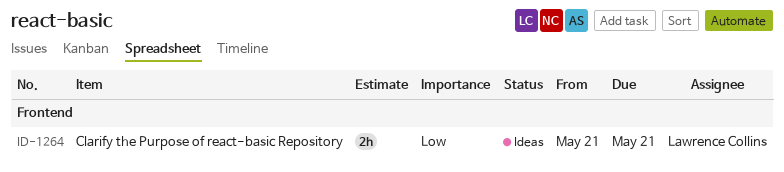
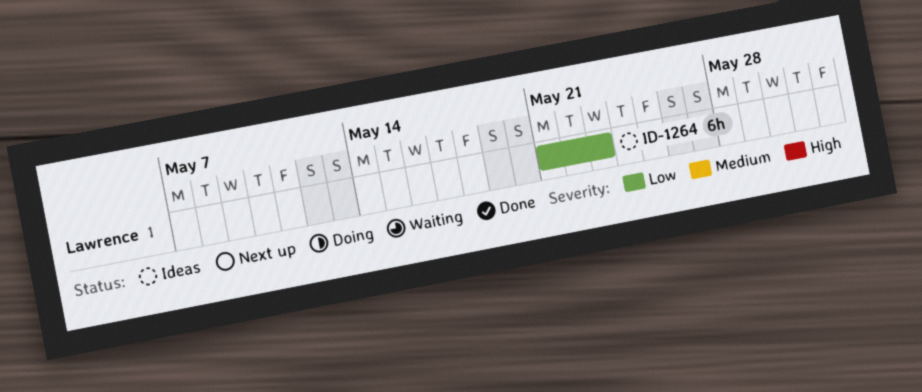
ID-1264, estimate: 2h -> 6h
ID-1264, due: May 21 -> May 23

